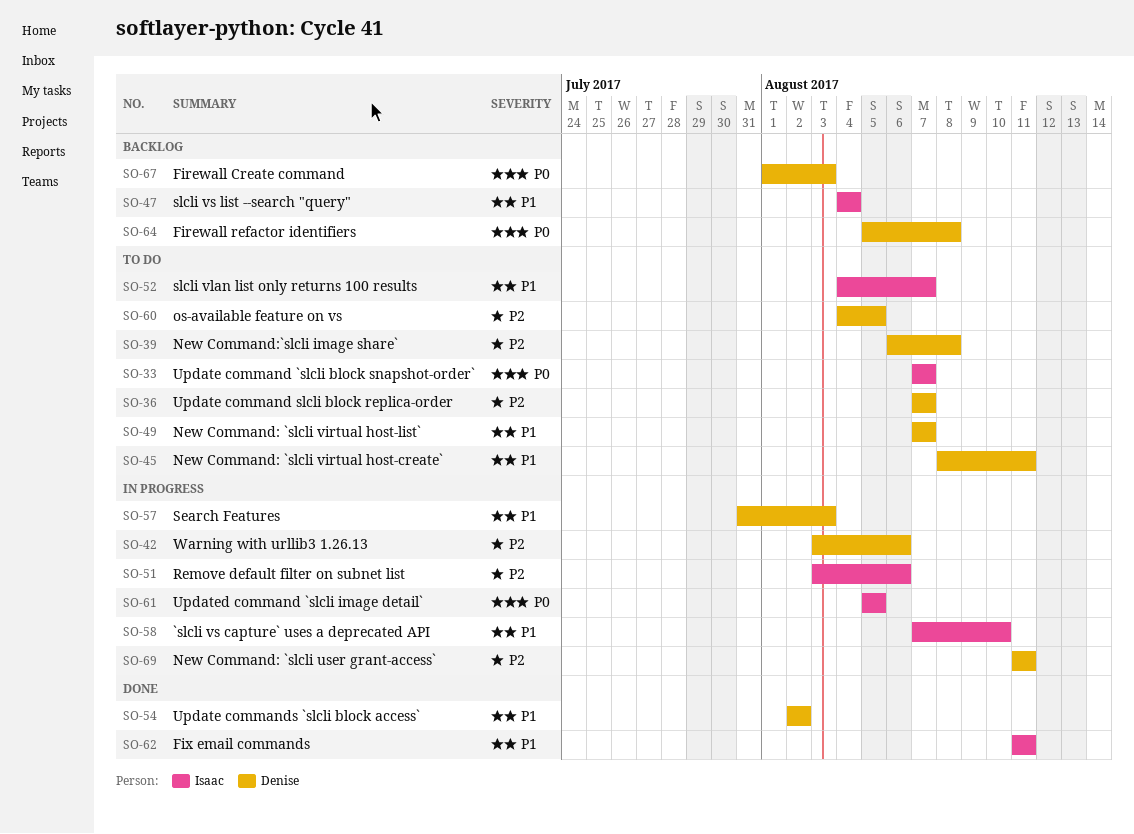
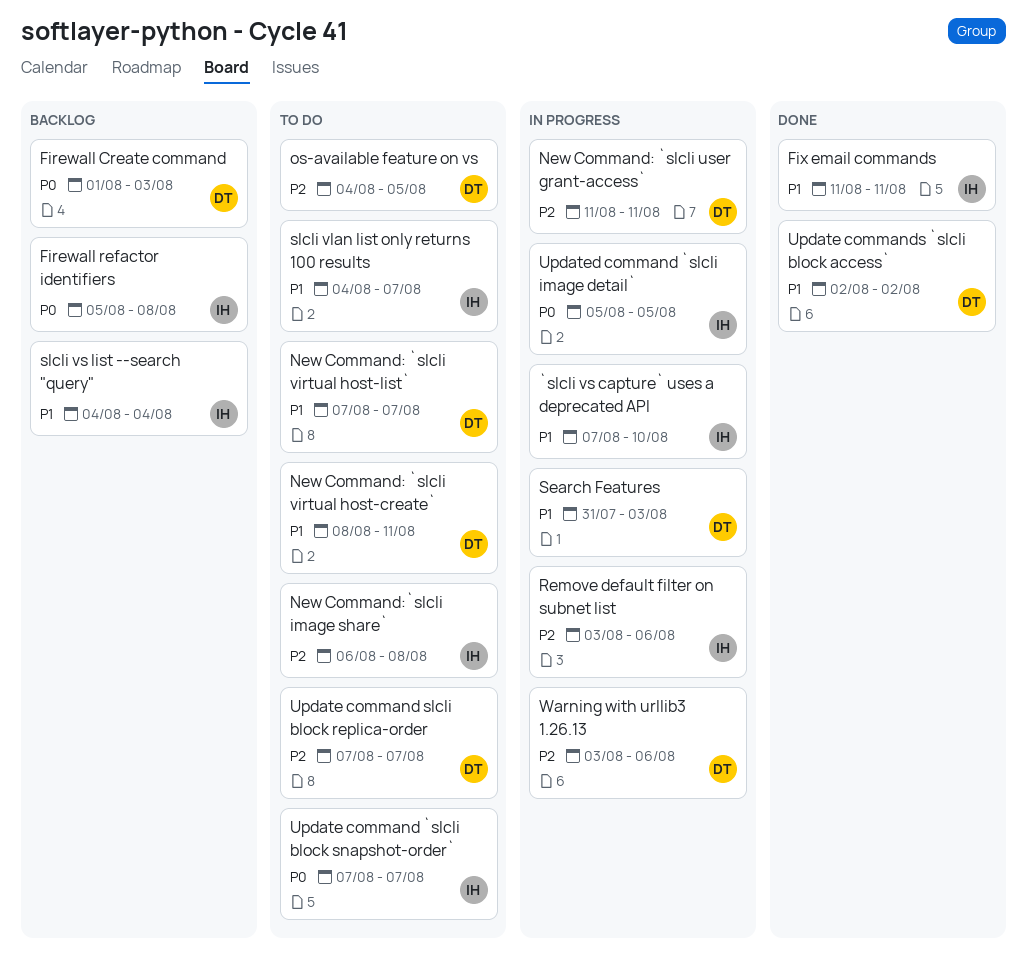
Firewall refactor identifiers, owner: Denise -> Isaac
New Command:`slcli image share`, owner: Denise -> Isaac

